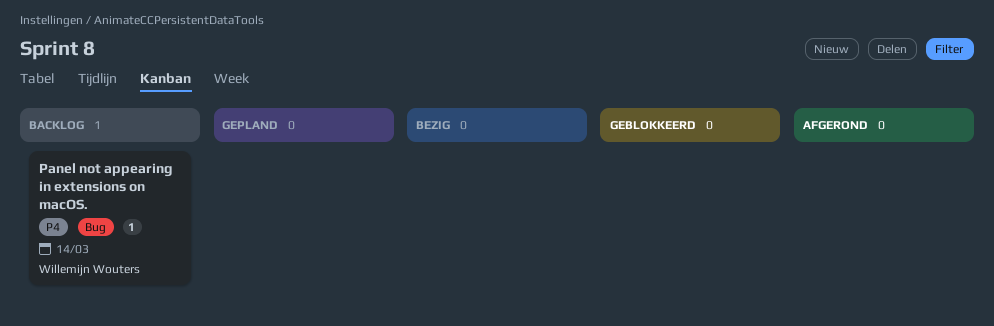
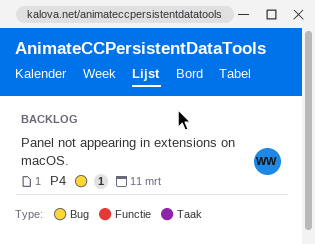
Panel not appearing in extensions on macOS., due: Mar 14 -> Mar 11

